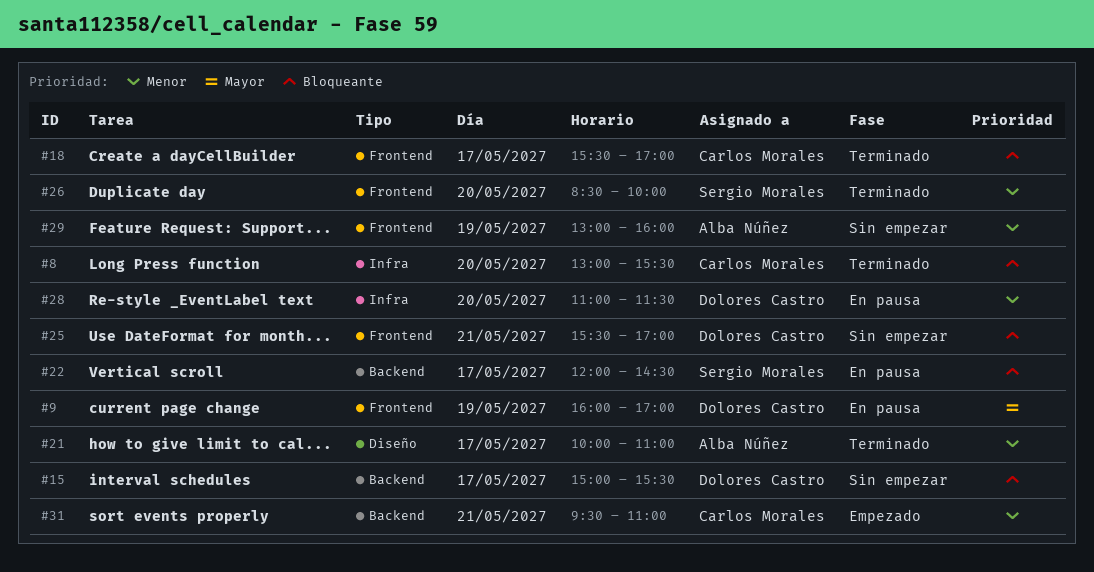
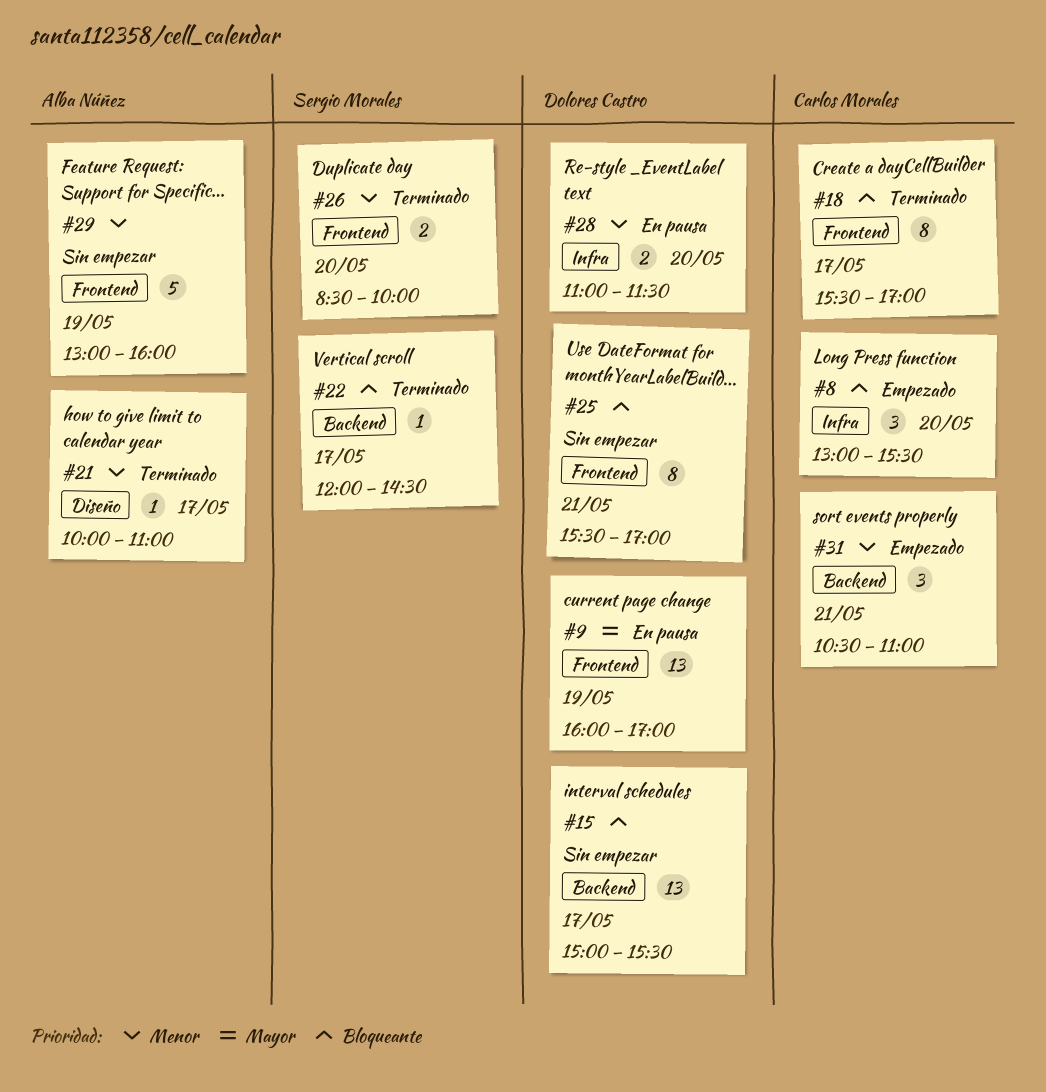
#8, status: Terminado -> Empezado
#22, status: En pausa -> Terminado
#31, begins: 09:30 -> 10:30

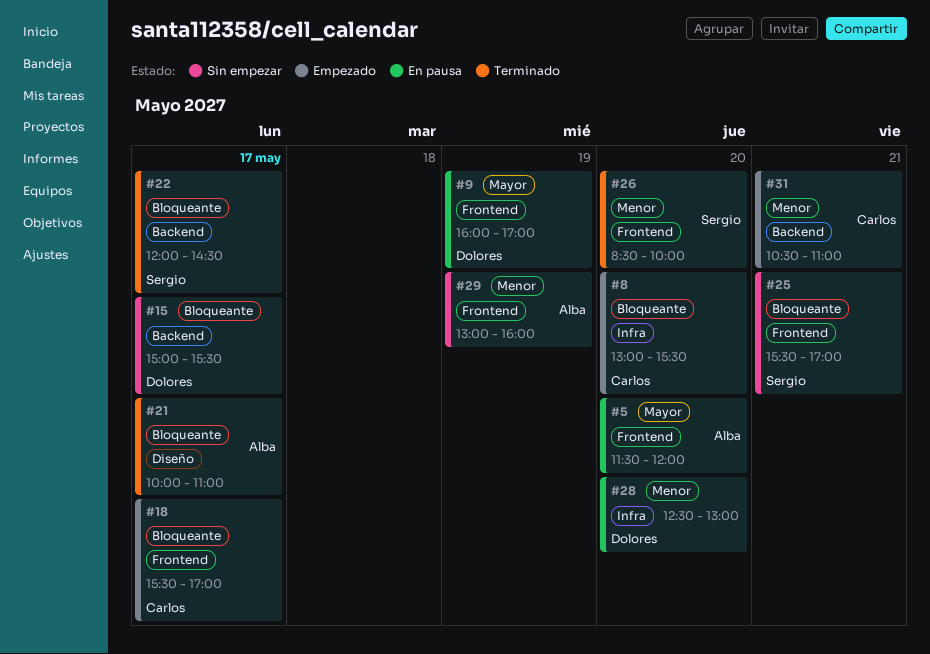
#5: none -> present
#18, status: Terminado -> Empezado
#21, priority: Menor -> Bloqueante
#25, owner: Dolores Castro -> Sergio Morales
#28, begins: 11:00 -> 12:30
#28, ends: 11:30 -> 13:00

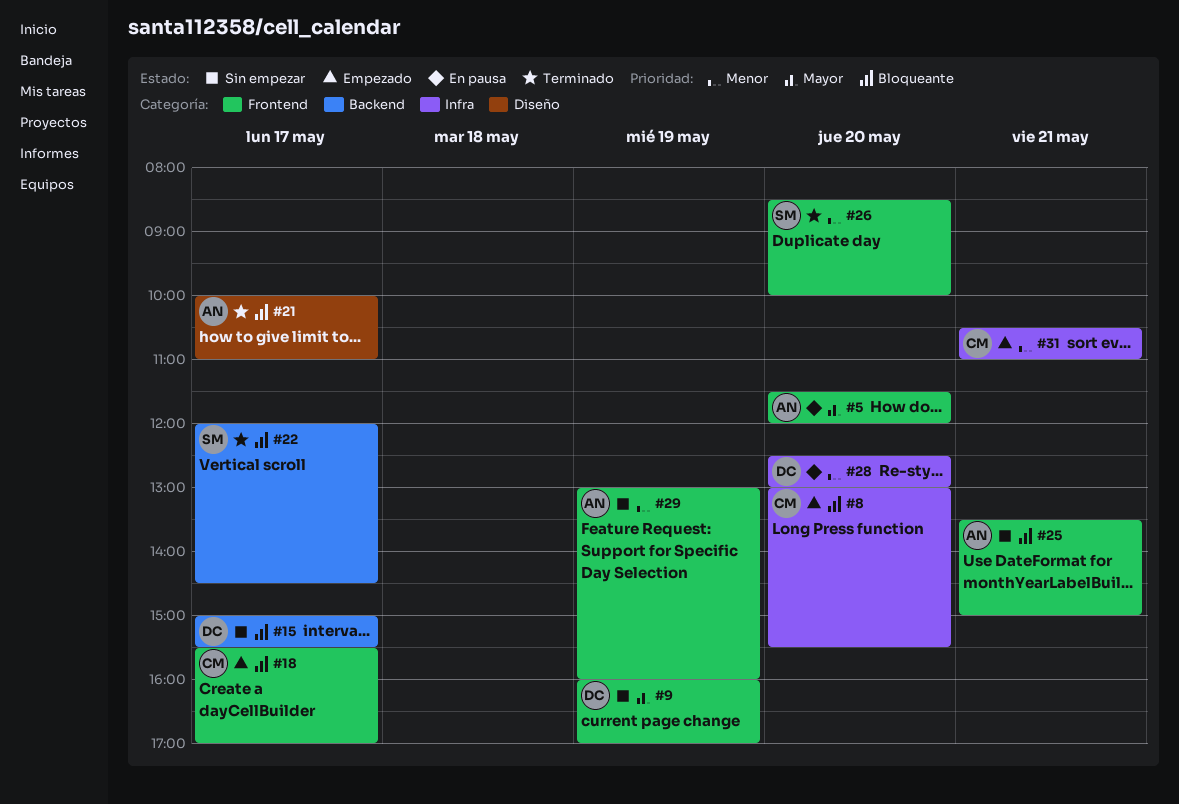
#9, status: En pausa -> Sin empezar
#25, owner: Sergio -> Alba
#25, begins: 15:30 -> 13:30
#25, ends: 17:00 -> 15:00
#31, label: Backend -> Infra

